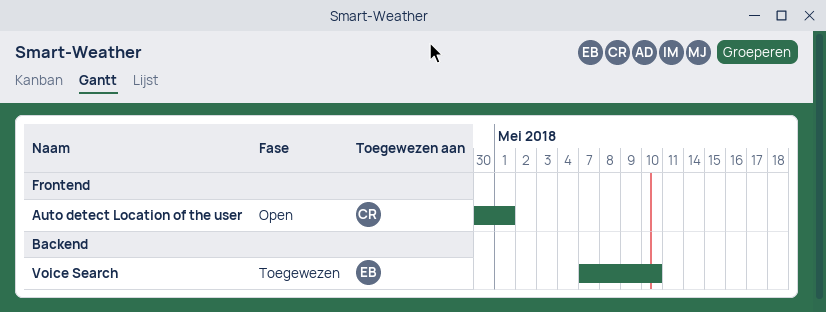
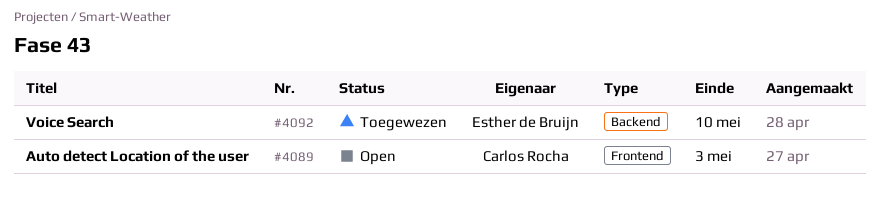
Auto detect Location of the user, due: May 1 -> May 3

